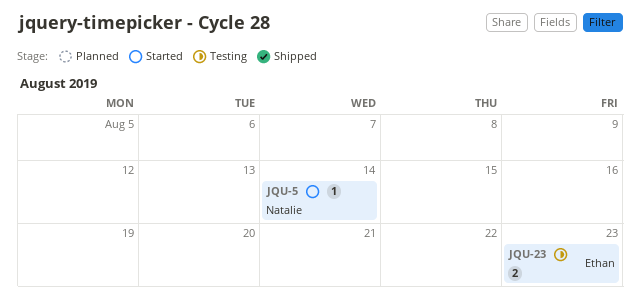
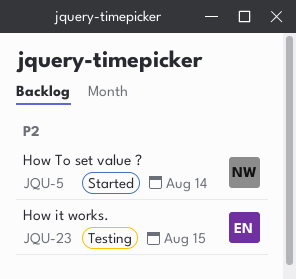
JQU-23, due: Aug 23 -> Aug 15

